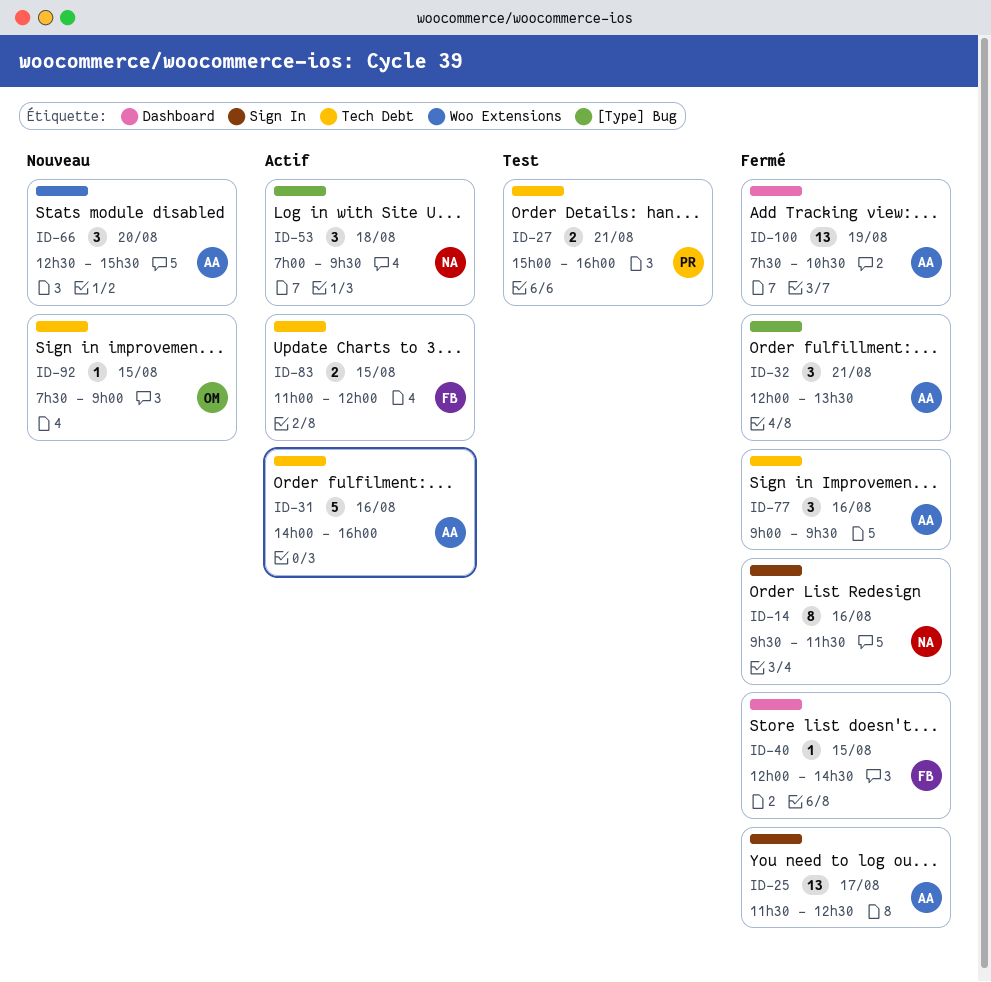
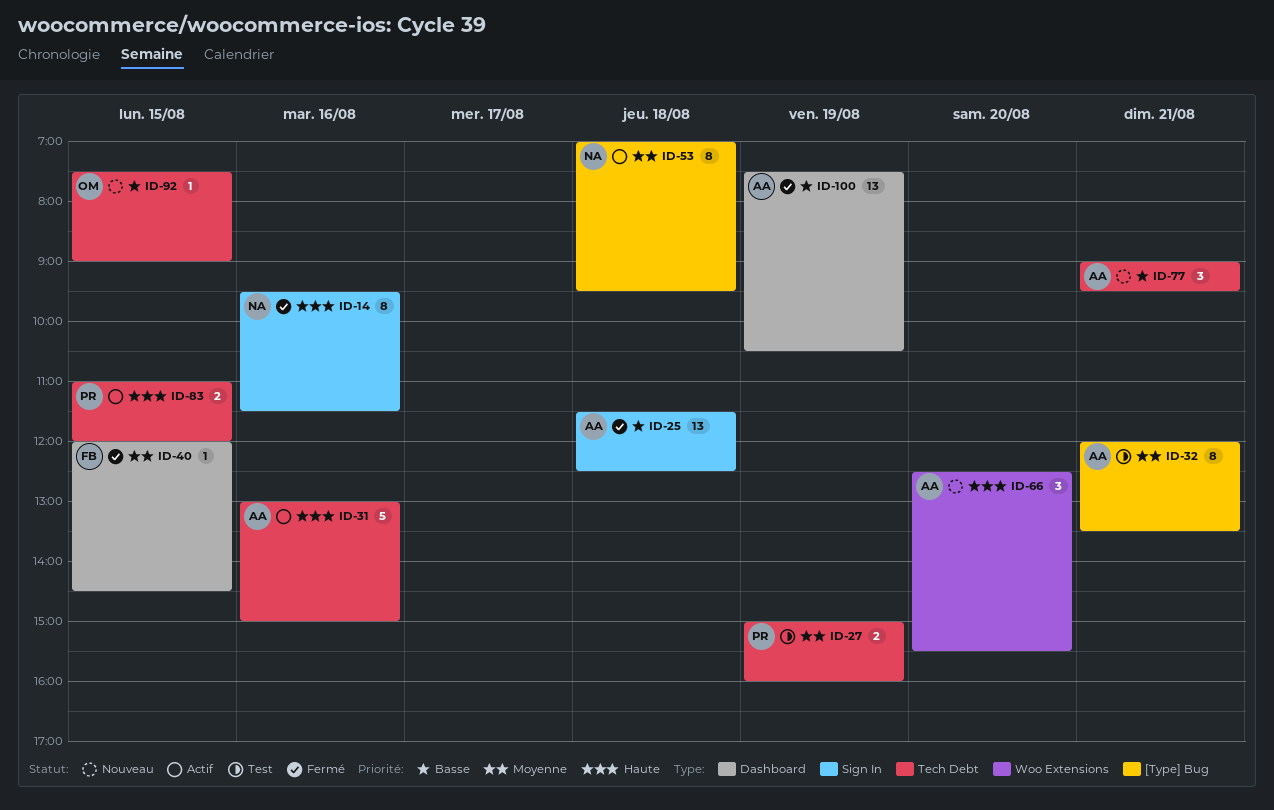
ID-25, day: Aug 17 -> Aug 18
ID-27, day: Aug 21 -> Aug 19
ID-31, begins: 14:00 -> 13:00
ID-31, ends: 16:00 -> 15:00
ID-32, status: Fermé -> Test
ID-32, estimate: 3 -> 8
ID-53, estimate: 3 -> 8
ID-77, status: Fermé -> Nouveau
ID-77, day: Aug 16 -> Aug 21
ID-83, owner: FB -> PR

